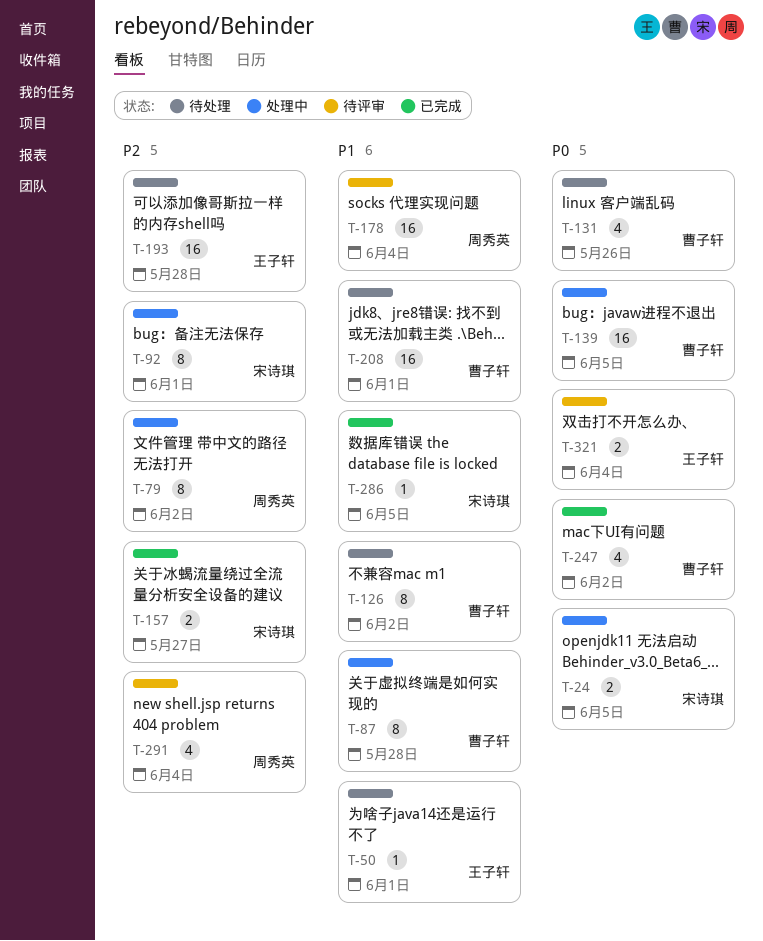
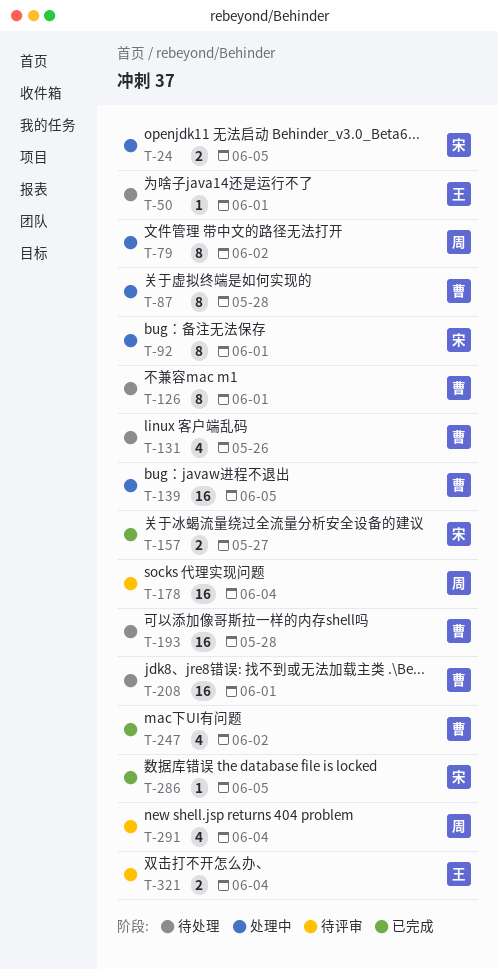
T-126, due: Jun 2 -> Jun 1
T-193, owner: 王子轩 -> 曹子轩

